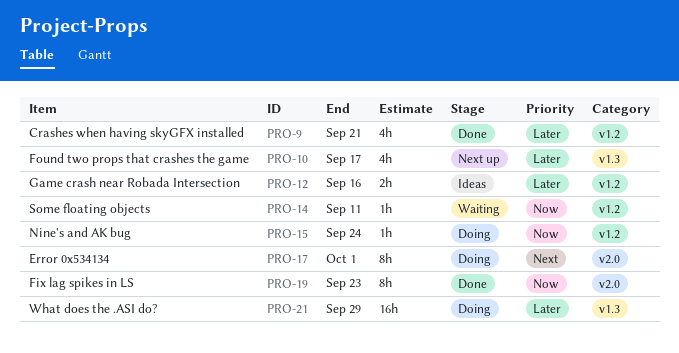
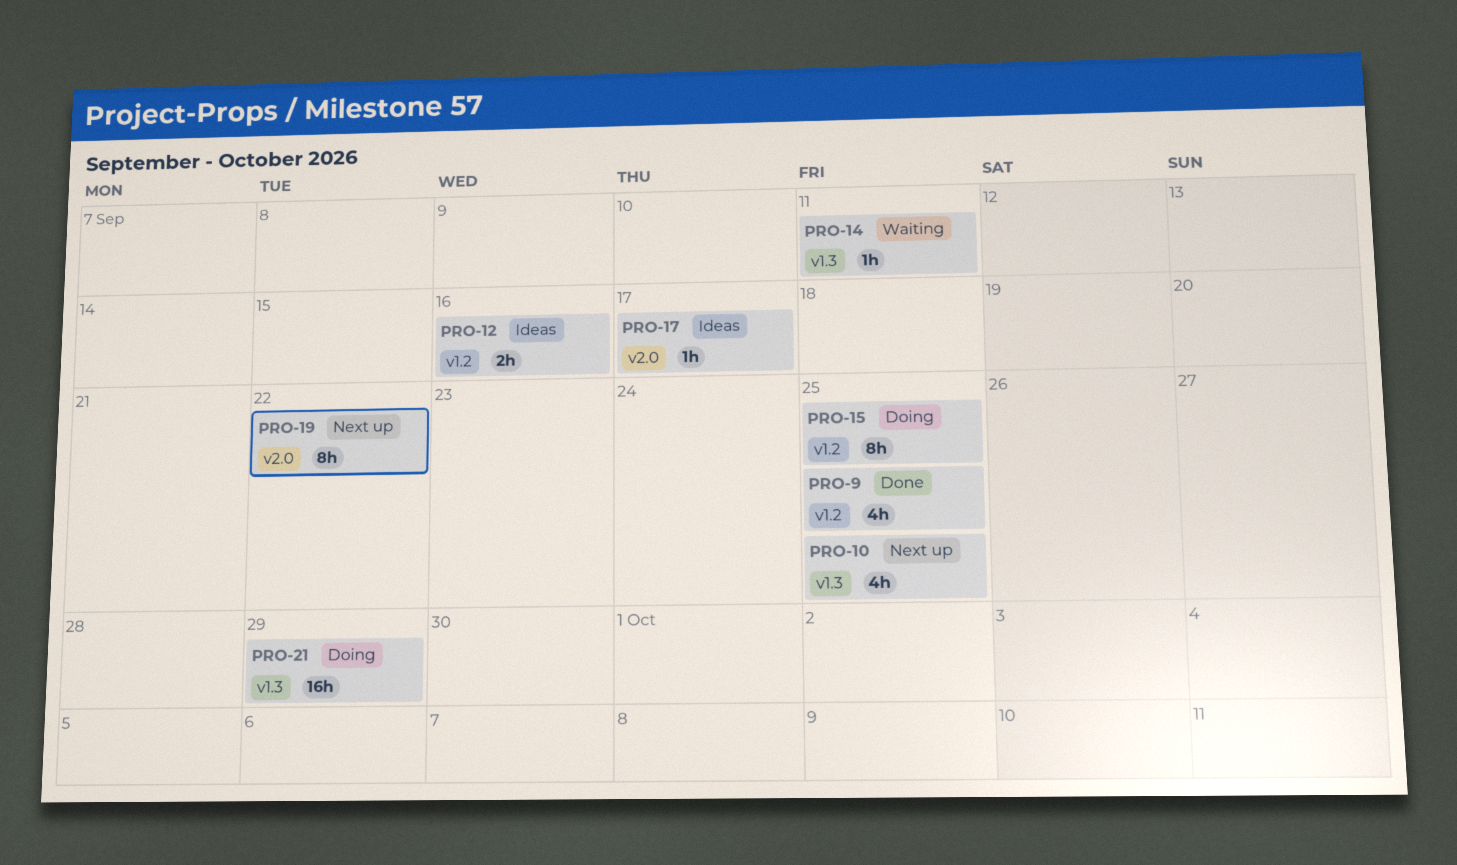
PRO-9, due: Sep 21 -> Sep 25
PRO-10, due: Sep 17 -> Sep 25
PRO-14, label: v1.2 -> v1.3
PRO-15, estimate: 1h -> 8h
PRO-15, due: Sep 24 -> Sep 25
PRO-17, status: Doing -> Ideas
PRO-17, estimate: 8h -> 1h
PRO-17, due: Oct 1 -> Sep 17
PRO-19, status: Done -> Next up
PRO-19, due: Sep 23 -> Sep 22

